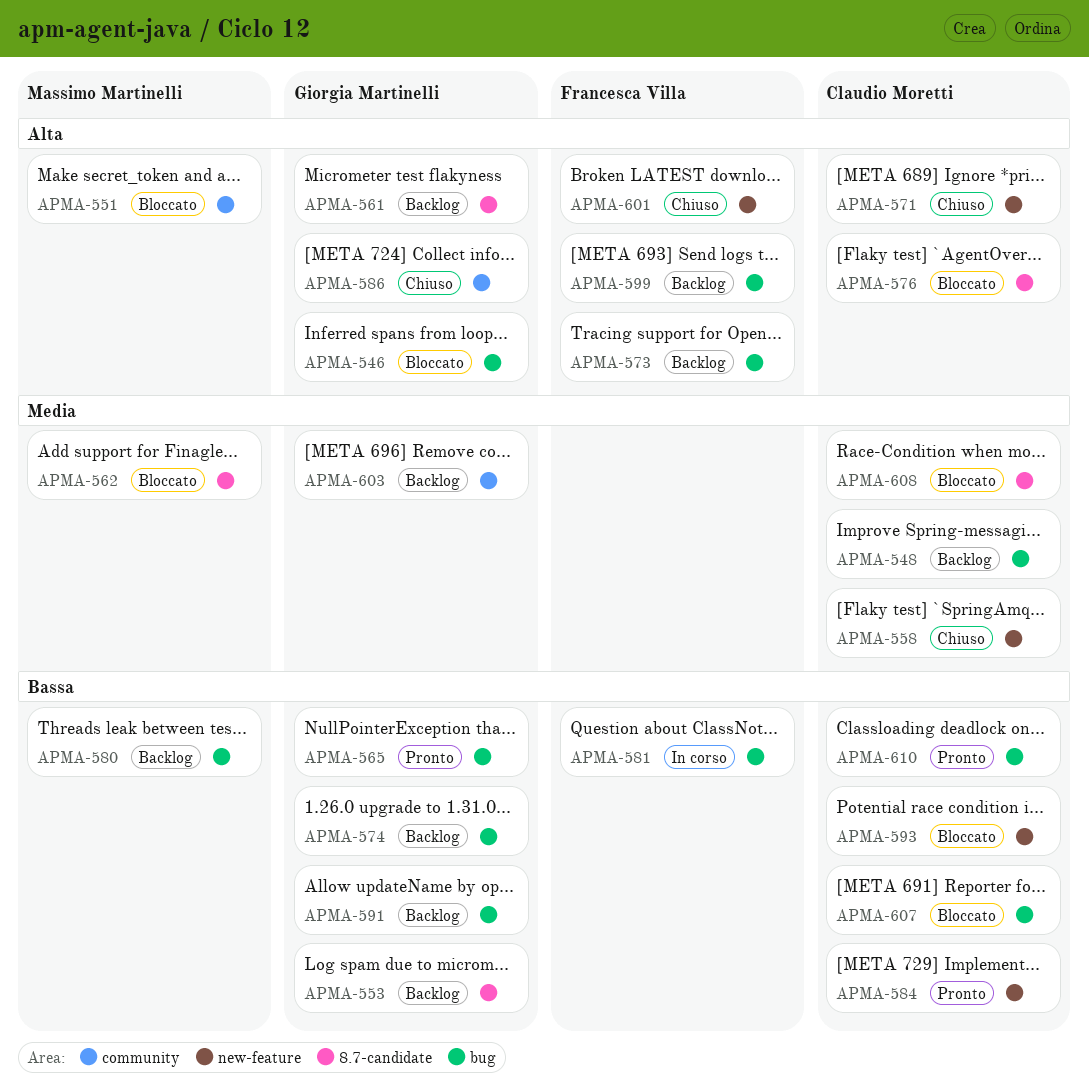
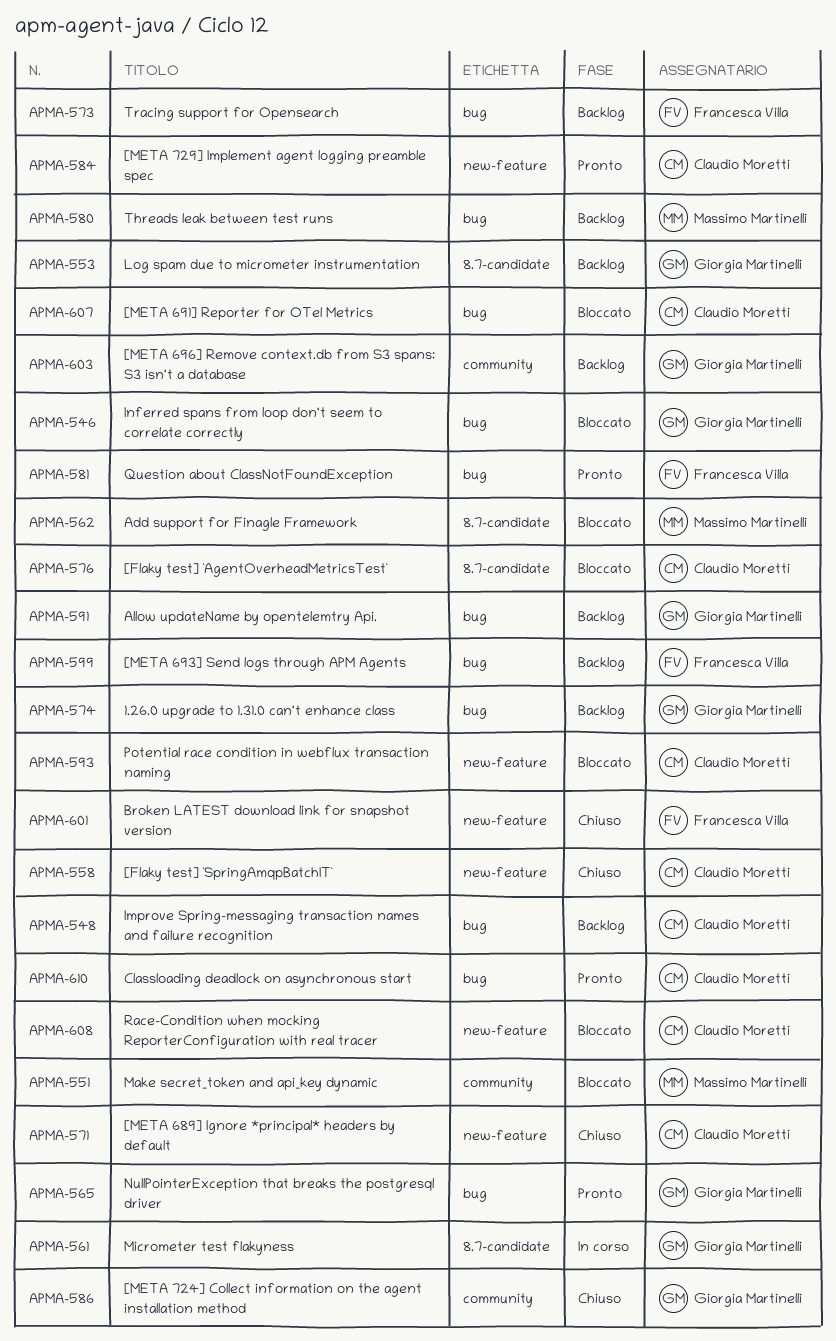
APMA-561, status: Backlog -> In corso
APMA-581, status: In corso -> Pronto
APMA-608, label: 8.7-candidate -> new-feature

